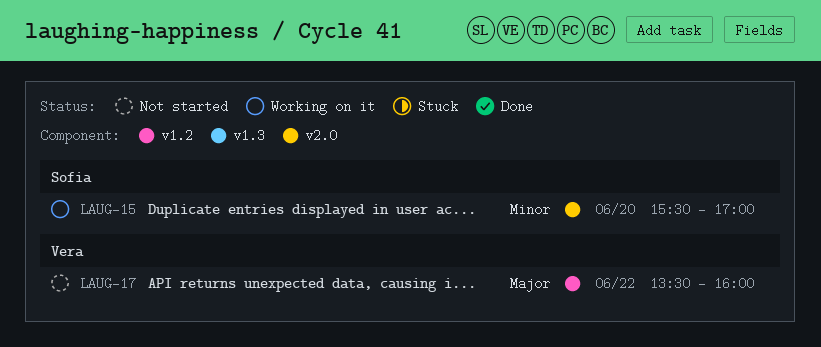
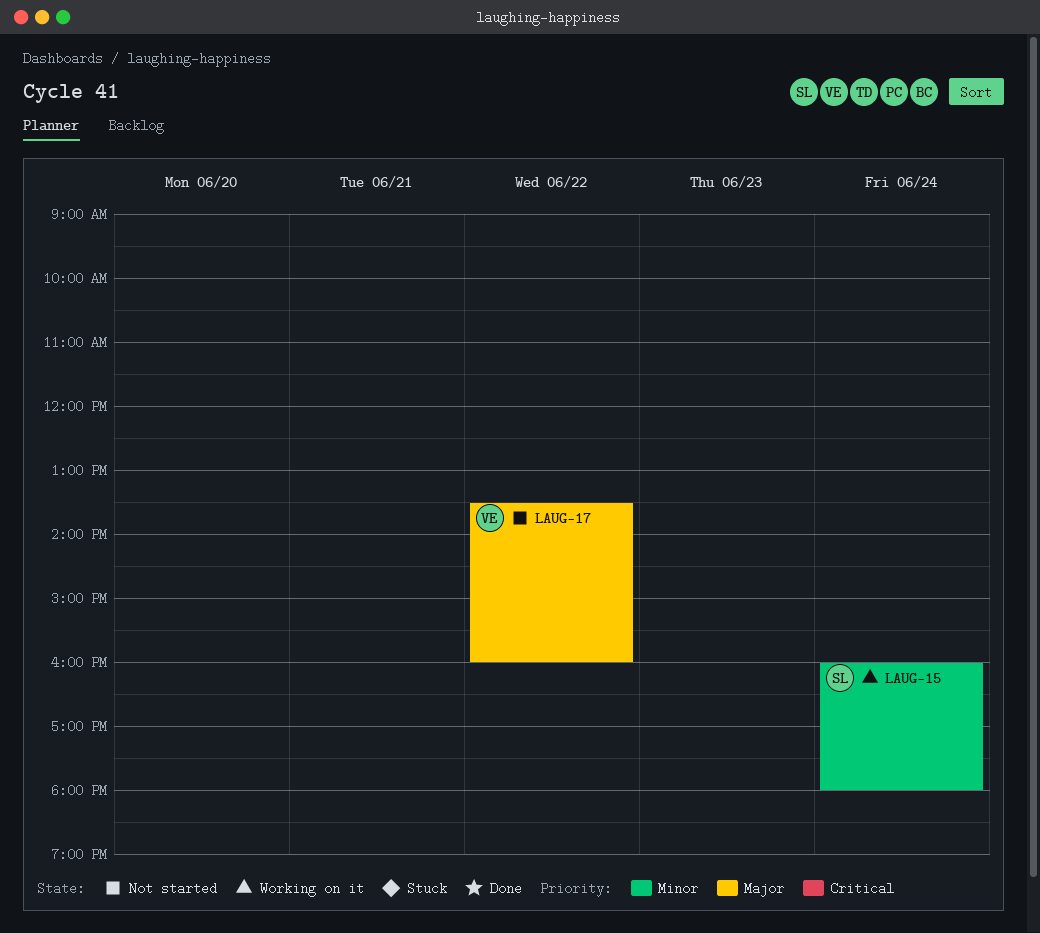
LAUG-15, day: Jun 20 -> Jun 24
LAUG-15, begins: 15:30 -> 16:00
LAUG-15, ends: 17:00 -> 18:00

